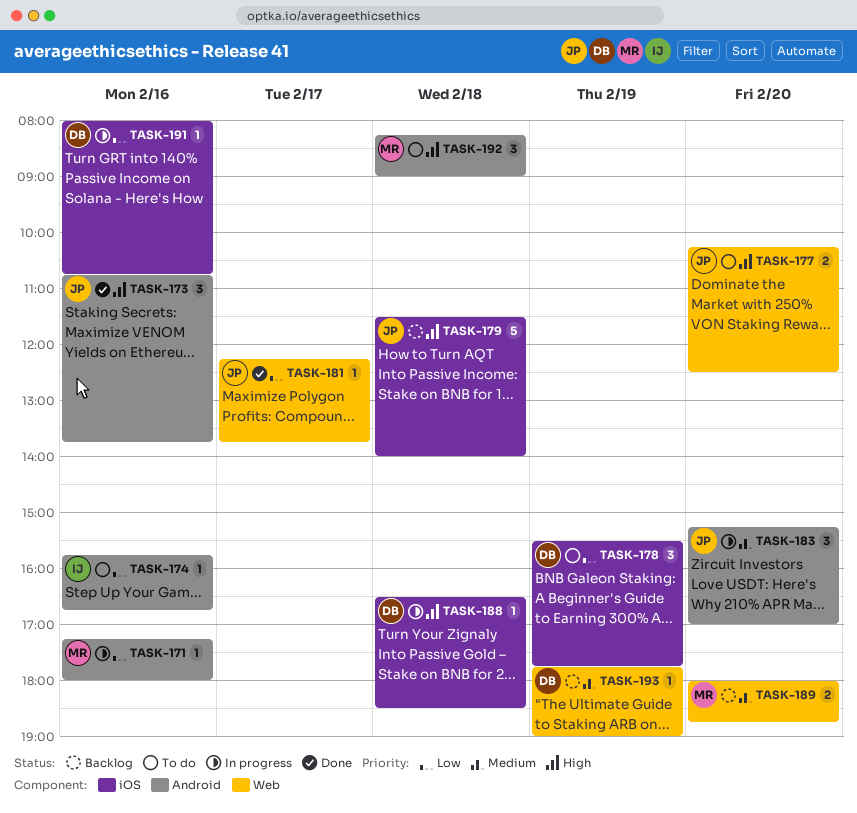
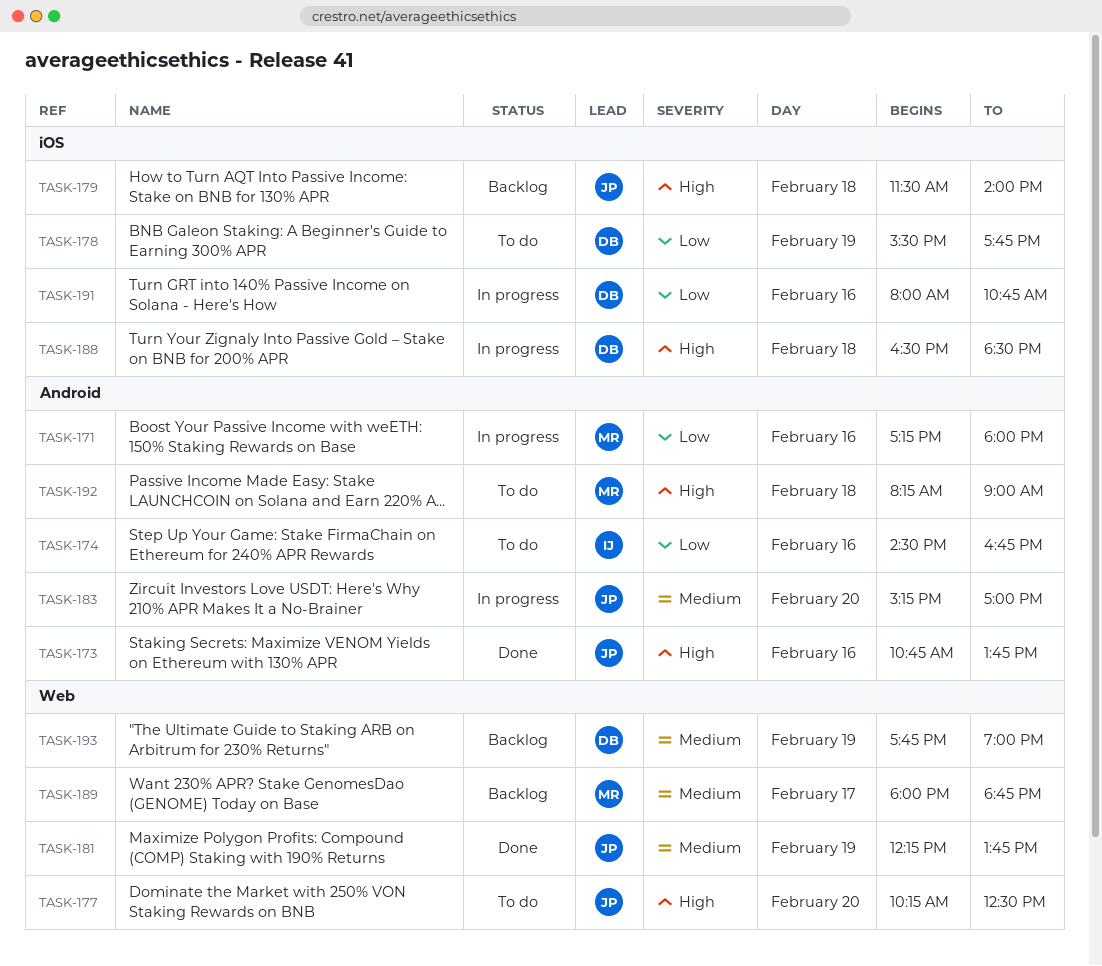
TASK-174, begins: 15:45 -> 14:30
TASK-181, priority: Low -> Medium
TASK-181, day: Feb 17 -> Feb 19
TASK-189, day: Feb 20 -> Feb 17

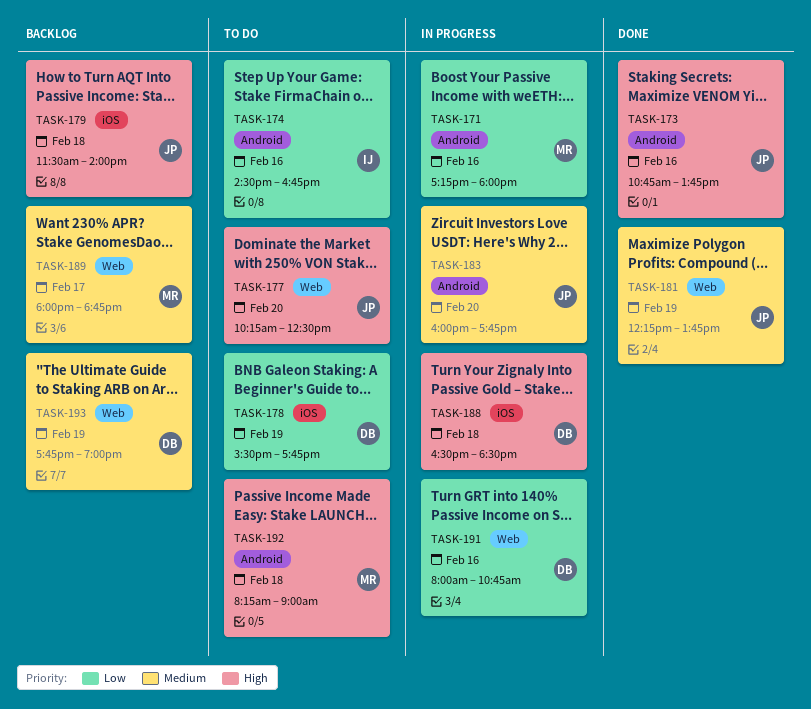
TASK-183, begins: 15:15 -> 16:00
TASK-183, ends: 17:00 -> 17:45
TASK-191, label: iOS -> Web

